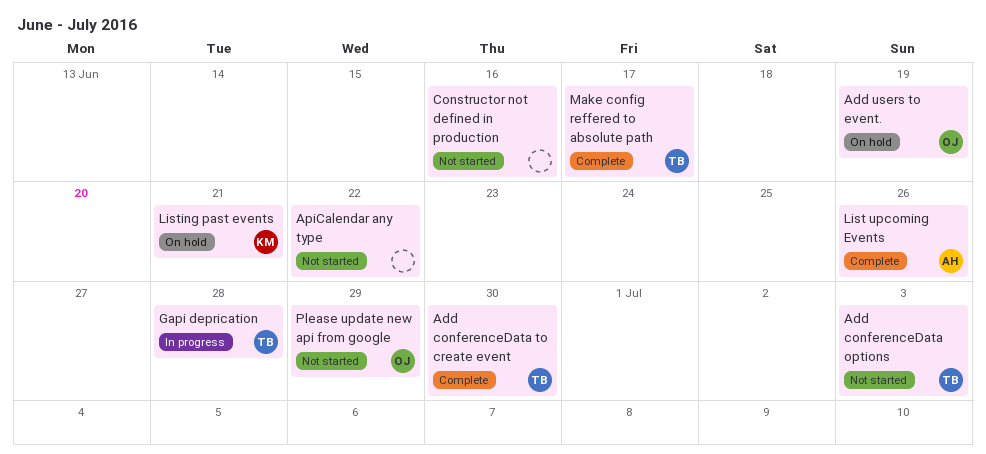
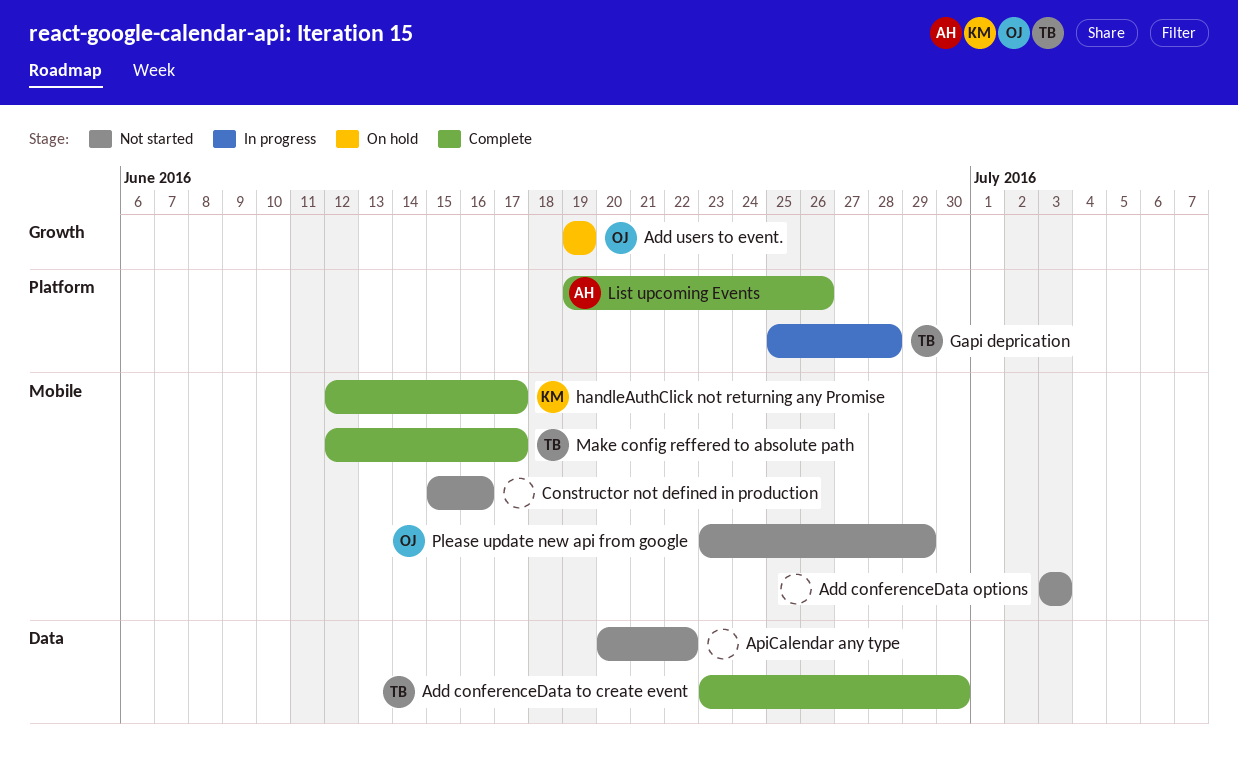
Add conferenceData options, owner: TB -> none
handleAuthClick not returning any Promise: none -> present
Listing past events: present -> none

